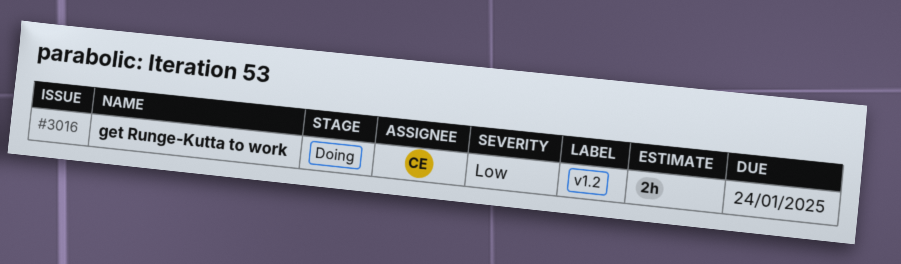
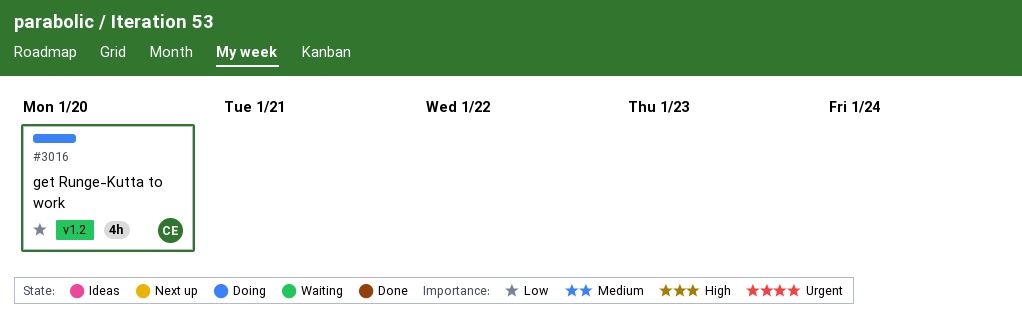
#3016, estimate: 2h -> 4h
#3016, due: Jan 24 -> Jan 20

